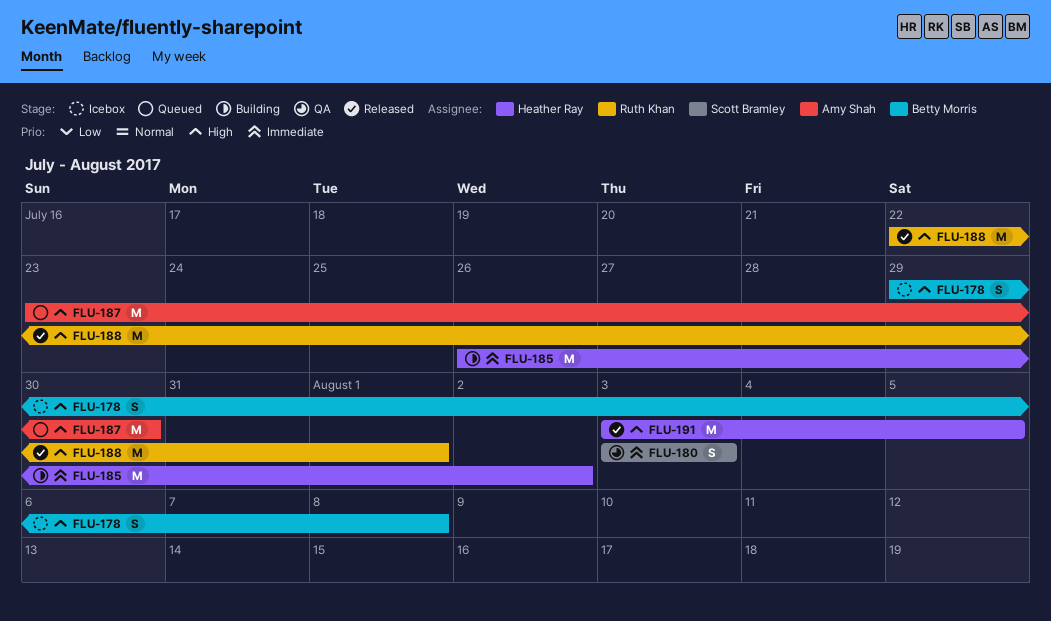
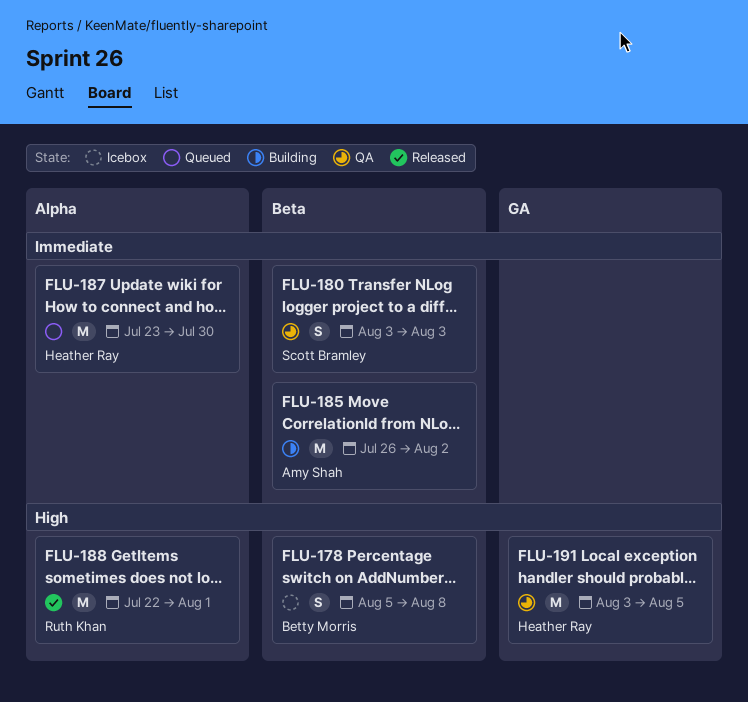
FLU-178, start: Jul 29 -> Aug 5
FLU-185, owner: Heather Ray -> Amy Shah
FLU-187, owner: Amy Shah -> Heather Ray
FLU-187, priority: High -> Immediate
FLU-191, status: Released -> QA

